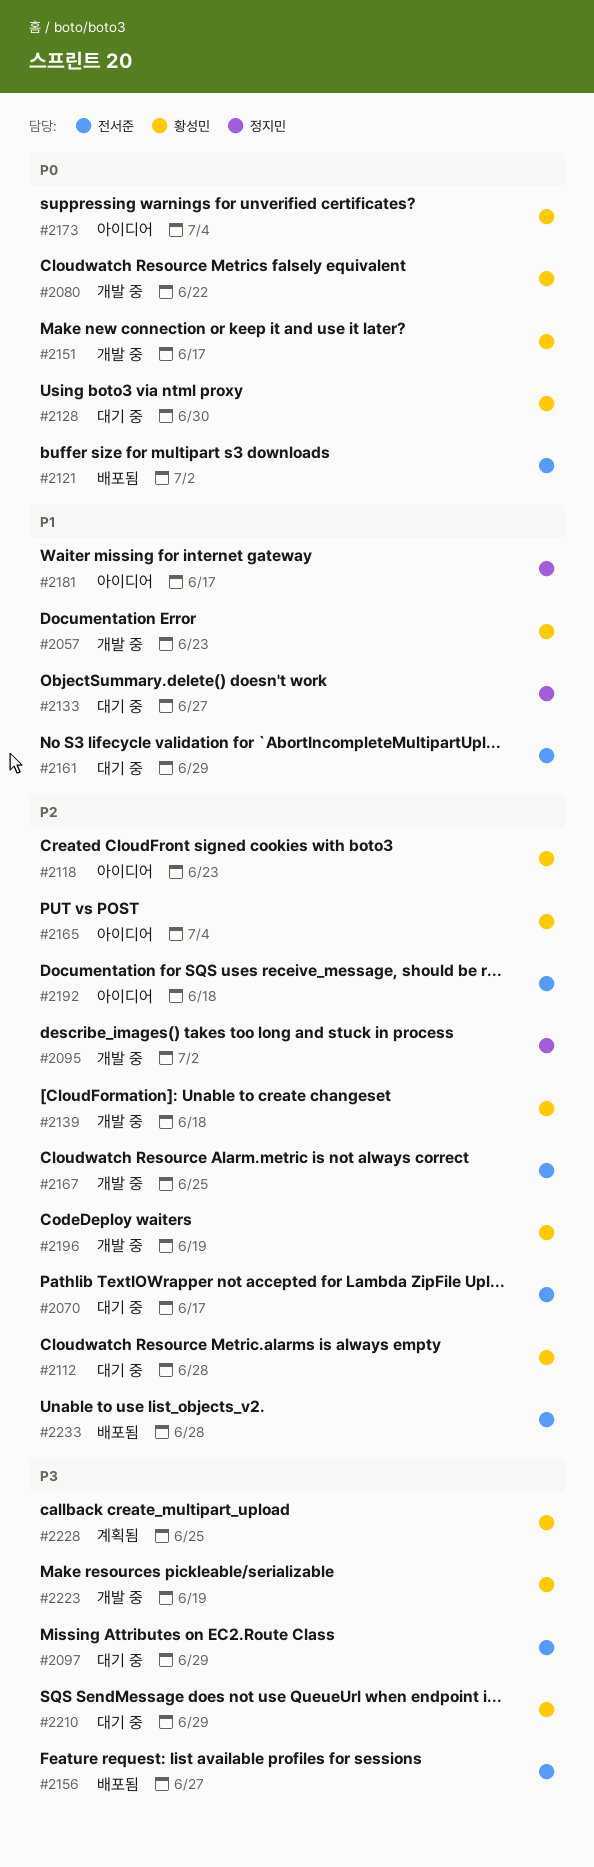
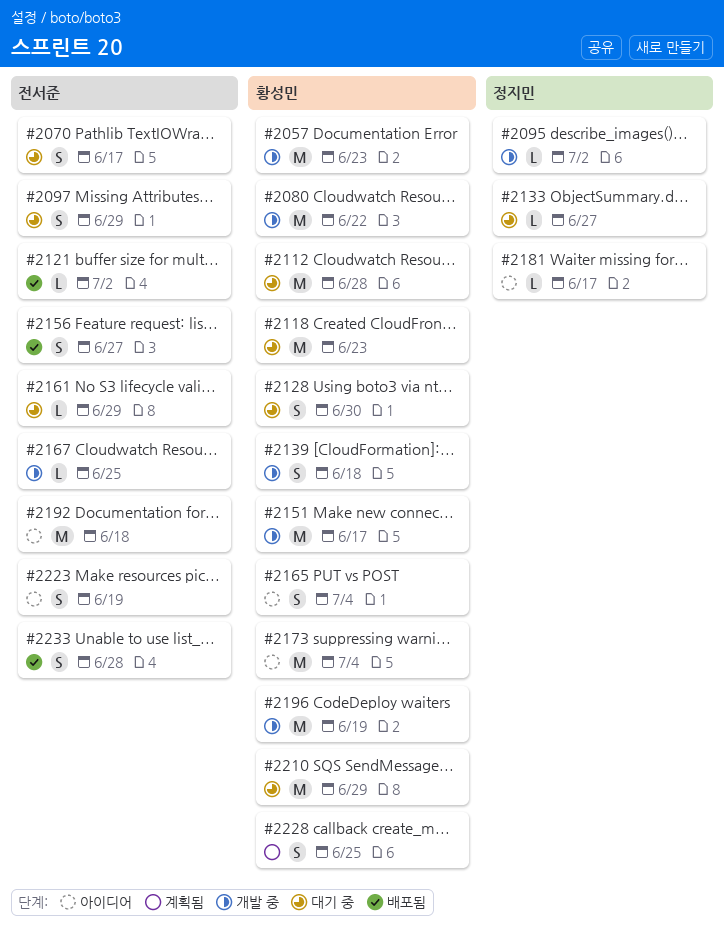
#2118, status: 아이디어 -> 대기 중
#2223, status: 개발 중 -> 아이디어
#2223, owner: 황성민 -> 전서준

